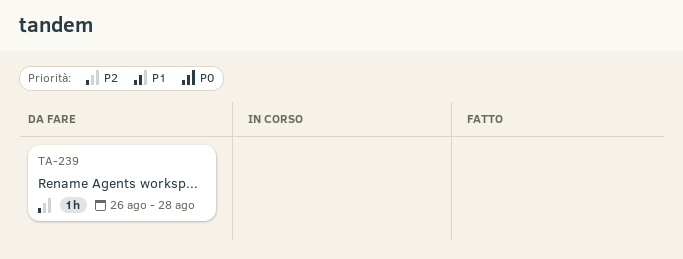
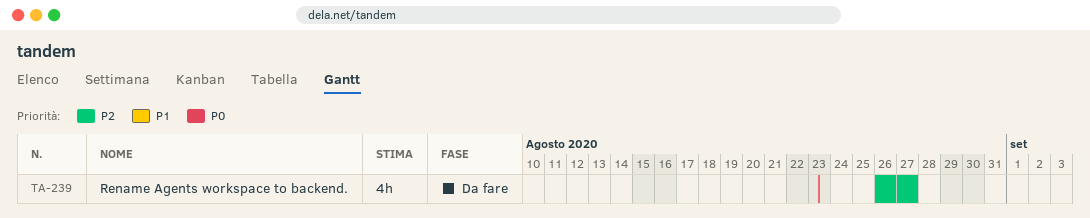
TA-239, estimate: 1h -> 4h
TA-239, due: Aug 28 -> Aug 27

